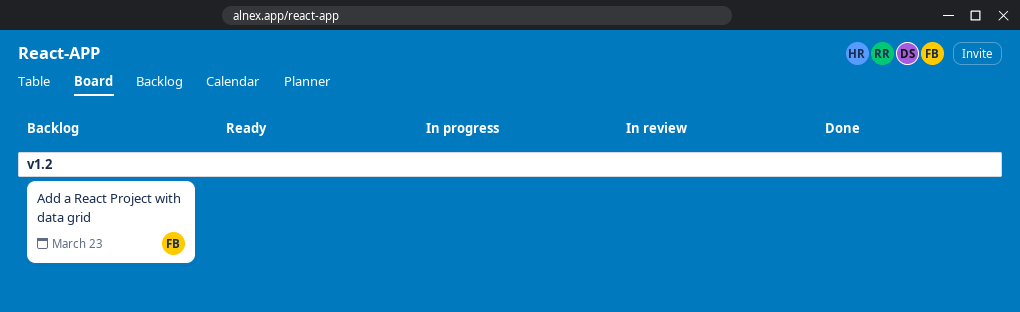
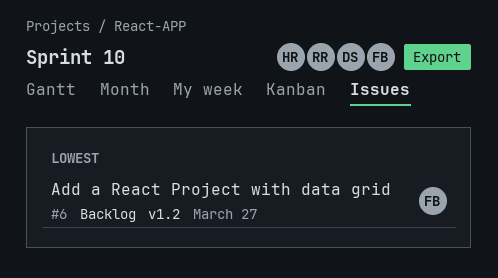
Add a React Project with data grid, due: Mar 23 -> Mar 27

